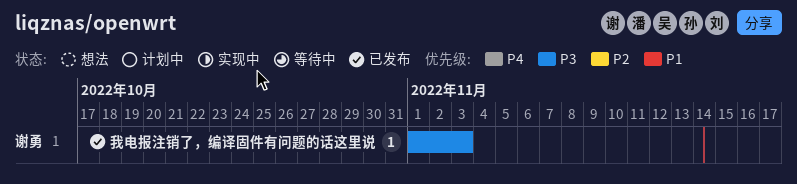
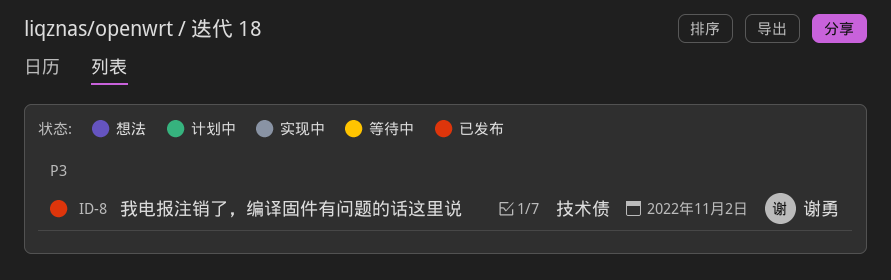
我电报注销了，编译固件有问题的话这里说, due: Nov 3 -> Nov 2

